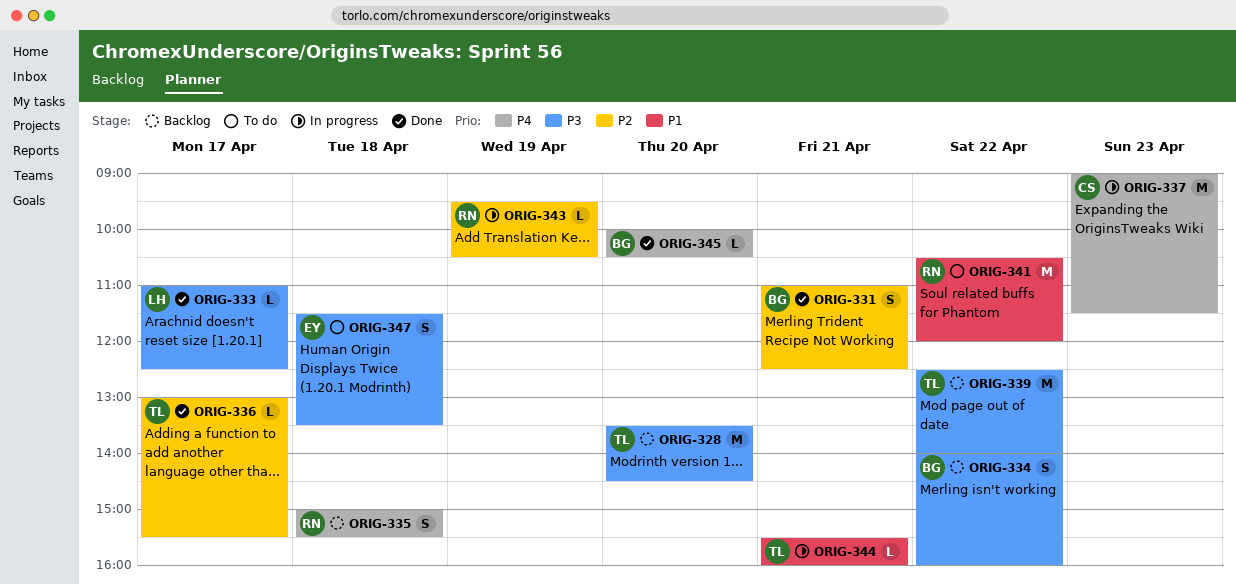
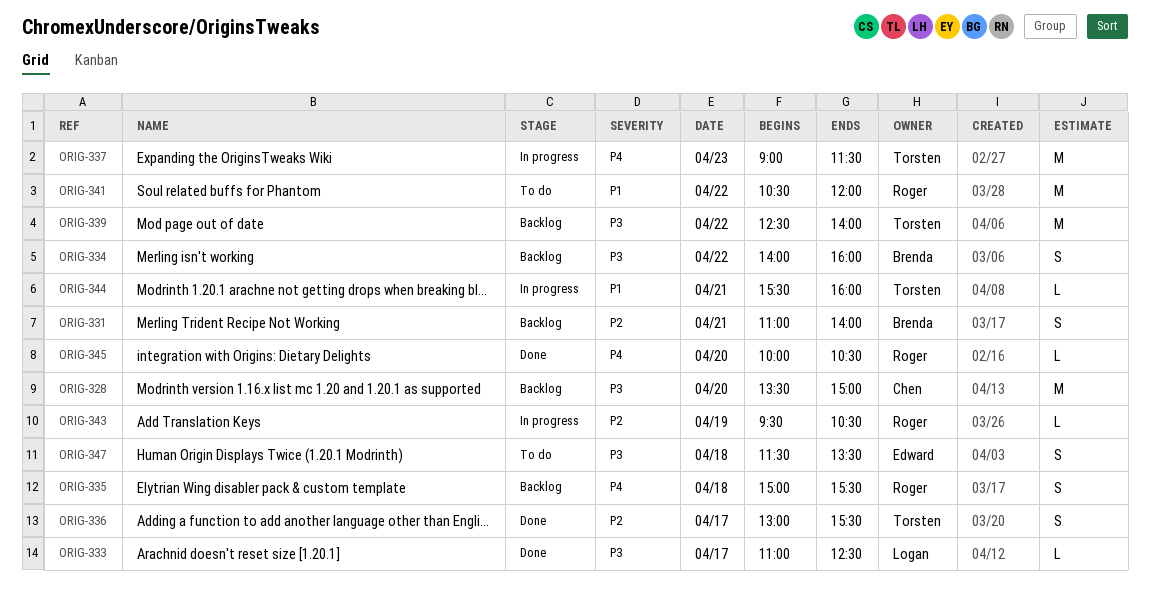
ORIG-328, owner: Torsten -> Chen
ORIG-328, ends: 14:30 -> 15:00
ORIG-331, status: Done -> Backlog
ORIG-331, ends: 12:30 -> 14:00
ORIG-336, estimate: L -> S
ORIG-337, owner: Chen -> Torsten
ORIG-345, owner: Brenda -> Roger

